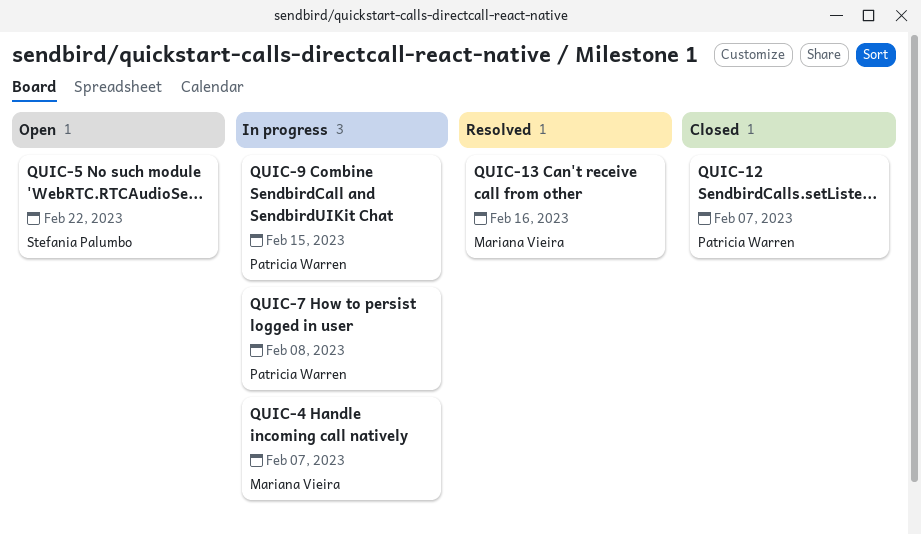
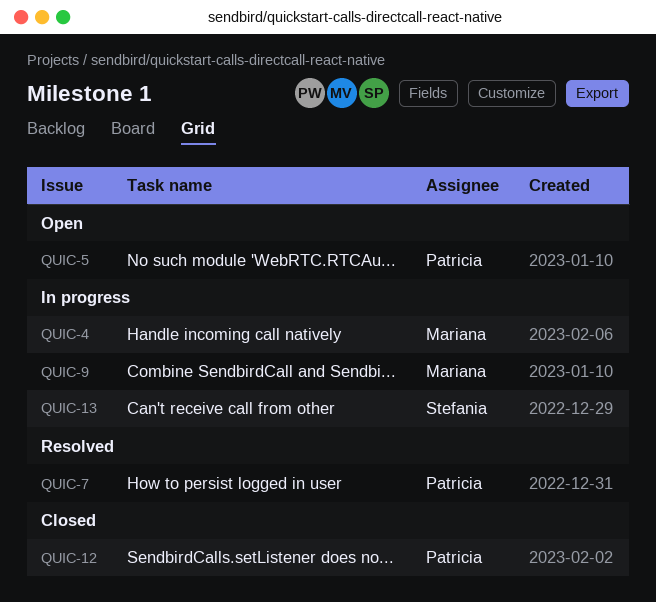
QUIC-5, owner: Stefania Palumbo -> Patricia Warren
QUIC-7, status: In progress -> Resolved
QUIC-9, owner: Patricia Warren -> Mariana Vieira
QUIC-13, status: Resolved -> In progress
QUIC-13, owner: Mariana Vieira -> Stefania Palumbo

